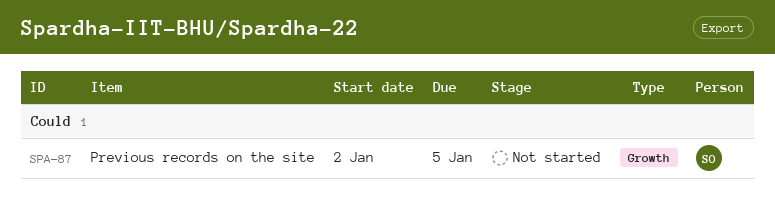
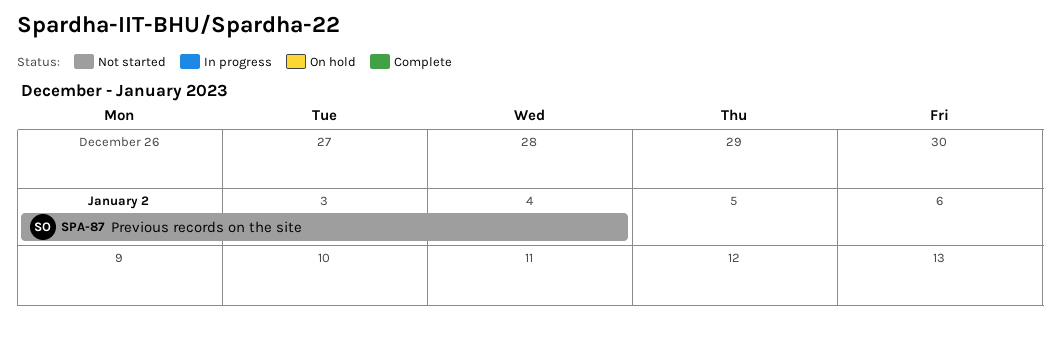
SPA-87, due: Jan 5 -> Jan 4

